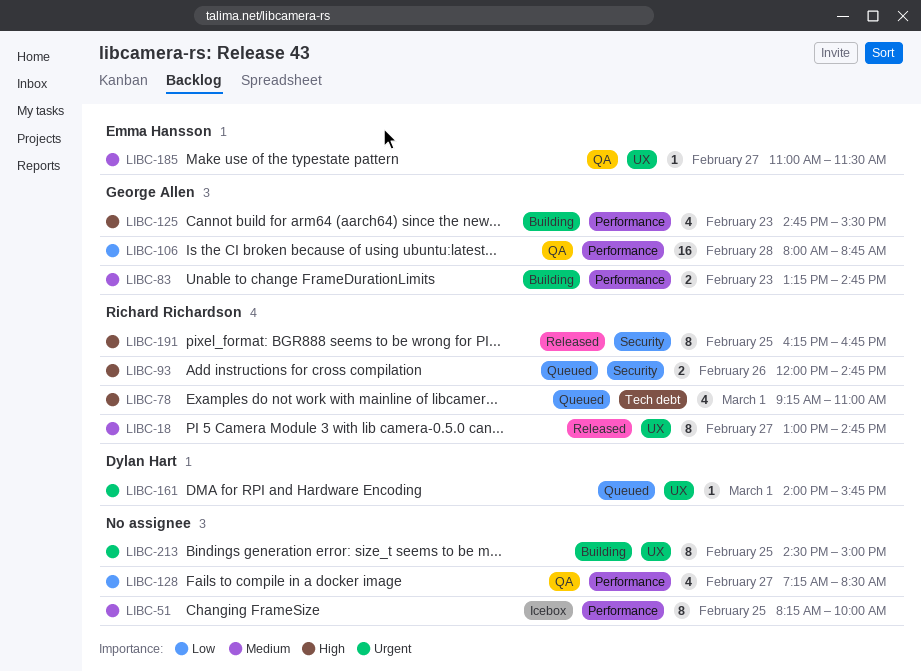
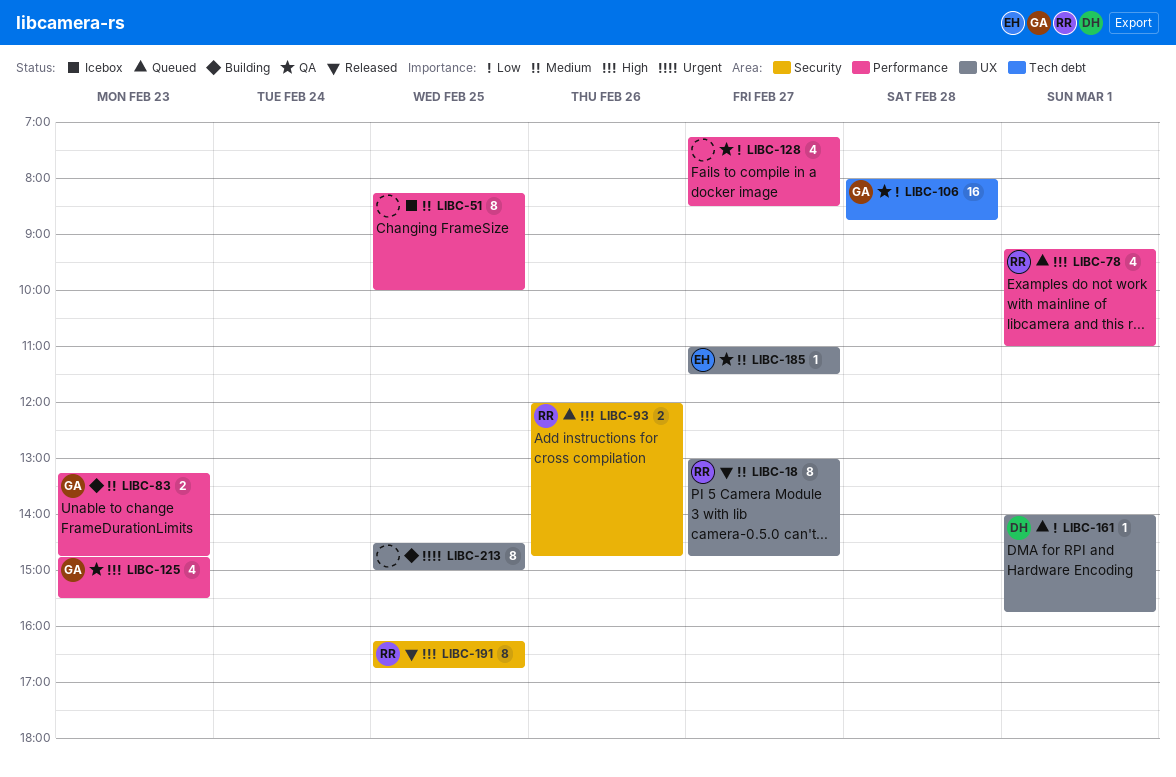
LIBC-78, label: Tech debt -> Performance
LIBC-106, label: Performance -> Tech debt
LIBC-125, status: Building -> QA
LIBC-161, priority: Urgent -> Low

